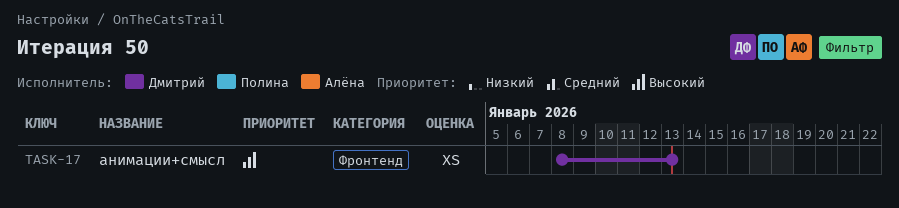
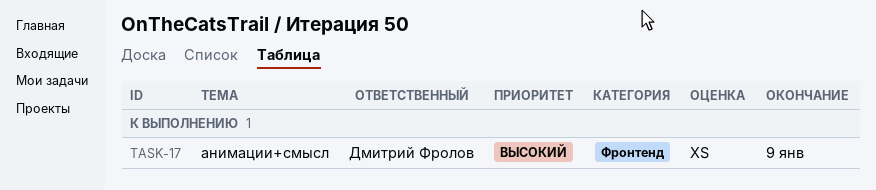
TASK-17, due: Jan 13 -> Jan 9

